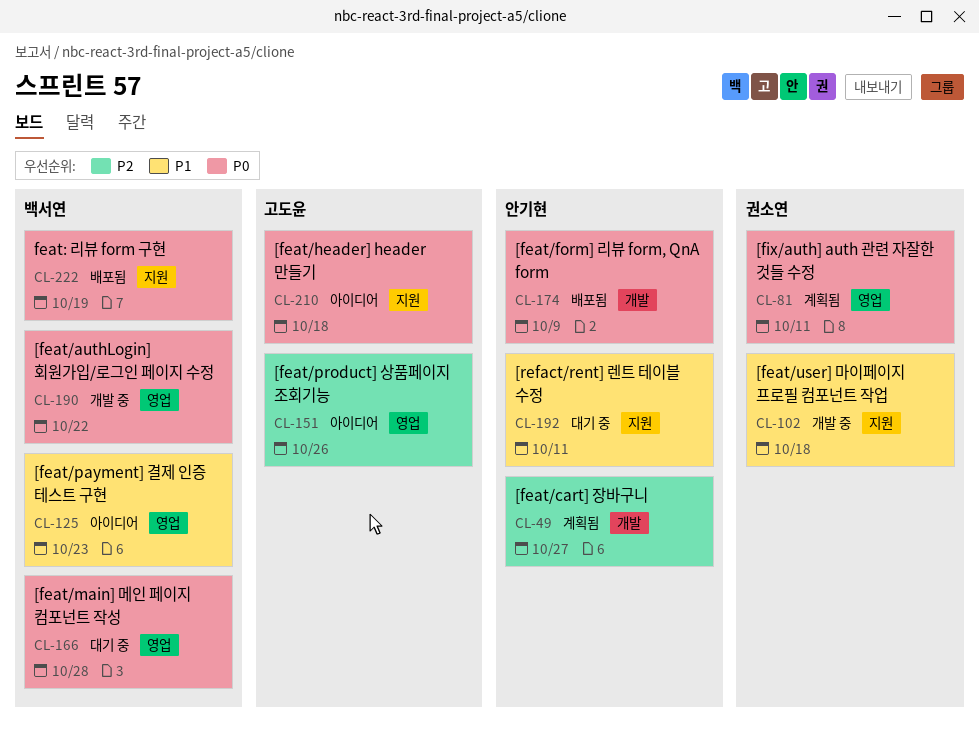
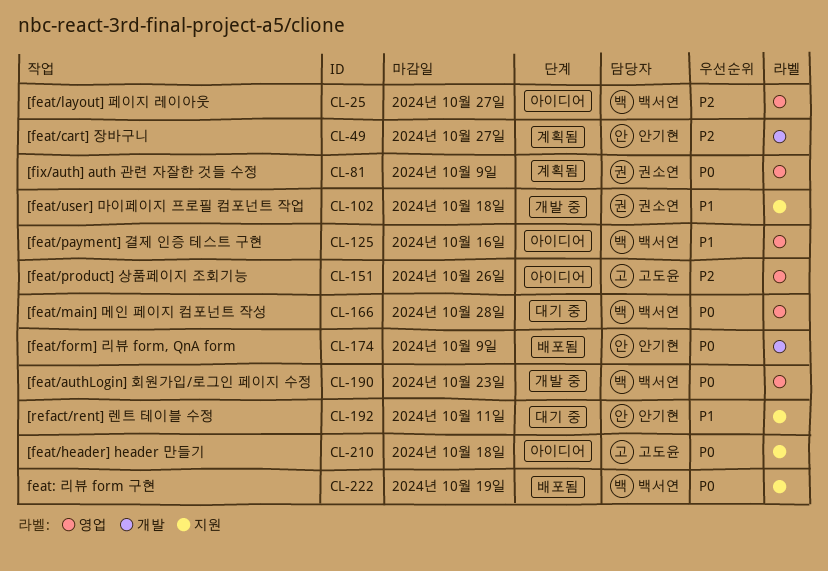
CL-25: none -> present
CL-81, due: Oct 11 -> Oct 9
CL-125, due: Oct 23 -> Oct 16
CL-190, due: Oct 22 -> Oct 23

